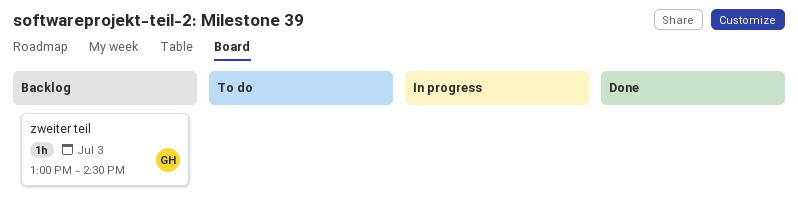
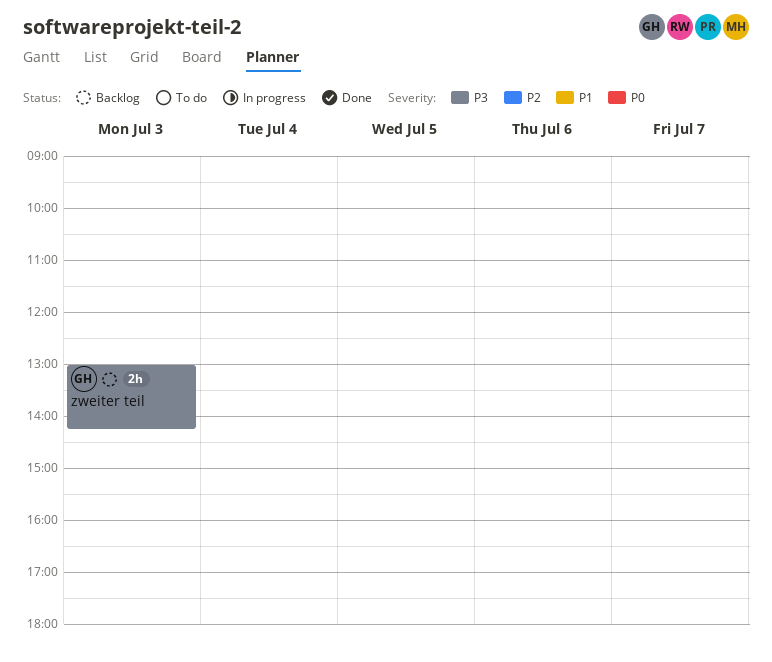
zweiter teil, estimate: 1h -> 2h
zweiter teil, ends: 14:30 -> 14:15

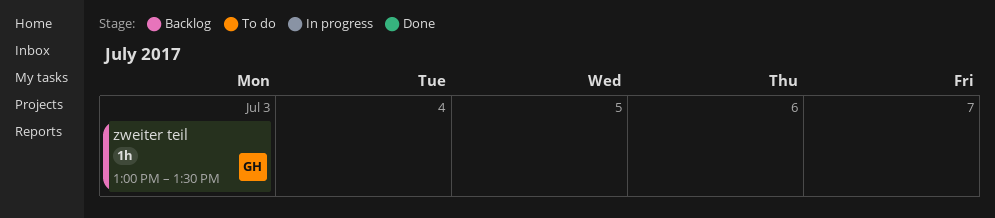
zweiter teil, estimate: 2h -> 1h
zweiter teil, ends: 14:15 -> 13:30

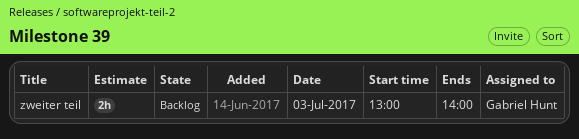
zweiter teil, estimate: 1h -> 2h
zweiter teil, ends: 13:30 -> 14:00

